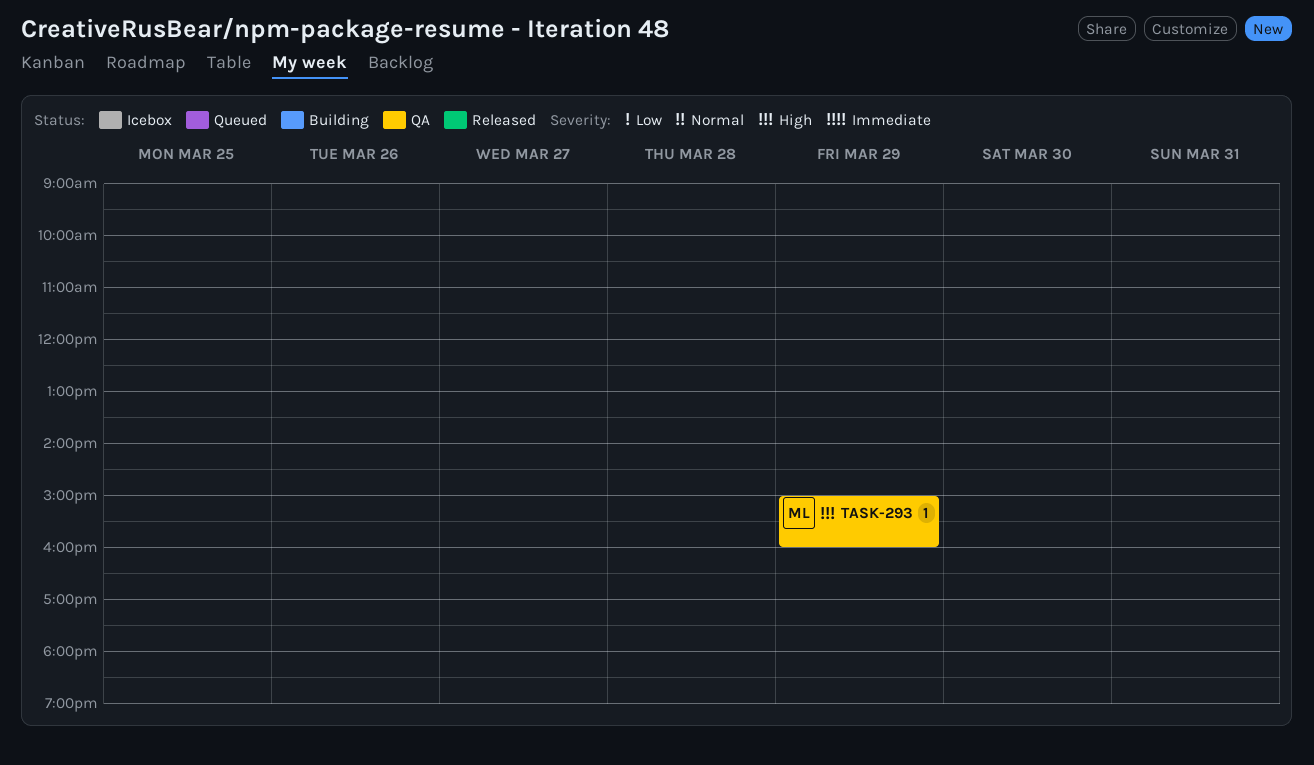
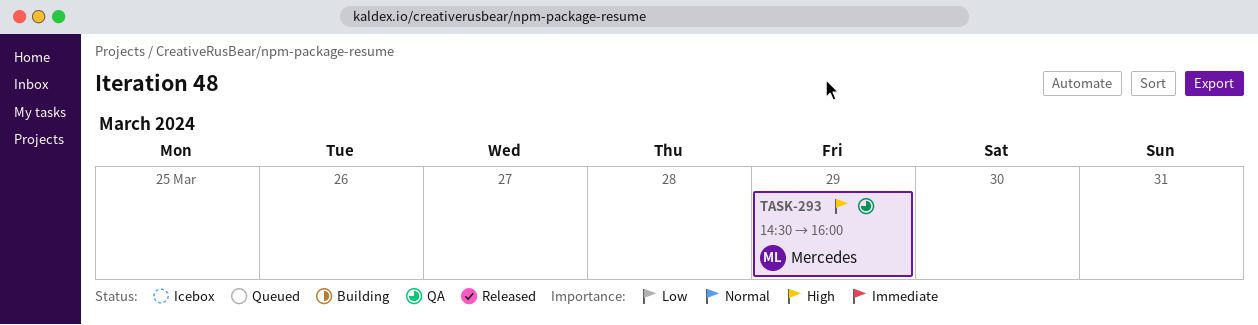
TASK-293, begins: 15:00 -> 14:30

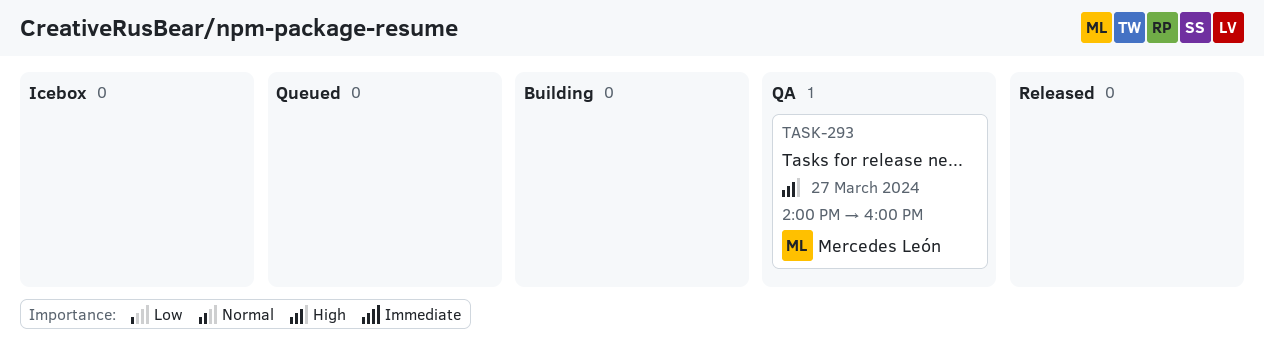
TASK-293, day: Mar 29 -> Mar 27
TASK-293, begins: 14:30 -> 14:00

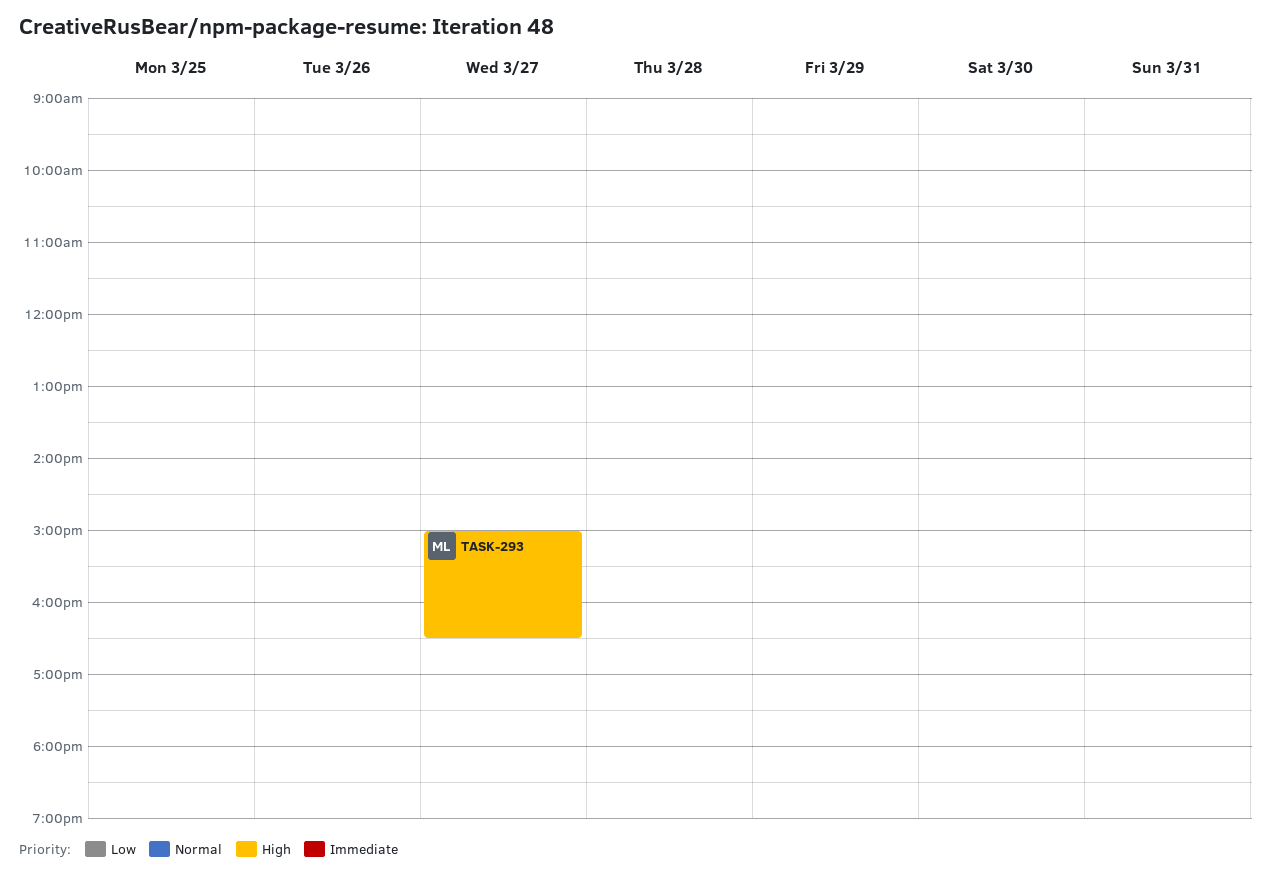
TASK-293, begins: 14:00 -> 15:00
TASK-293, ends: 16:00 -> 16:30

